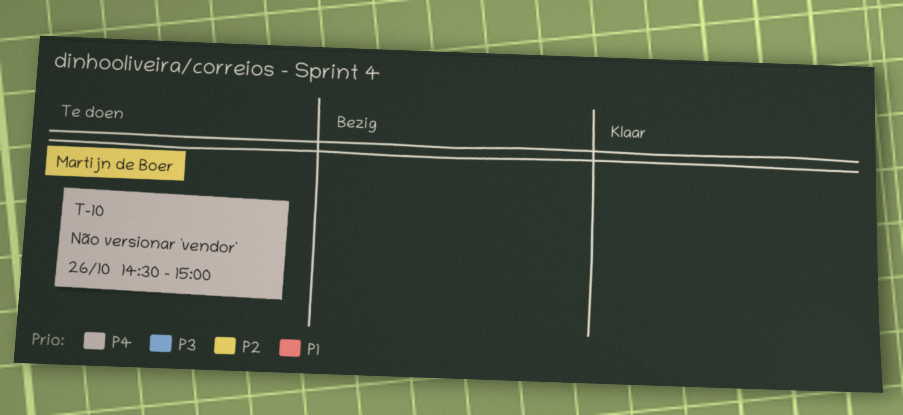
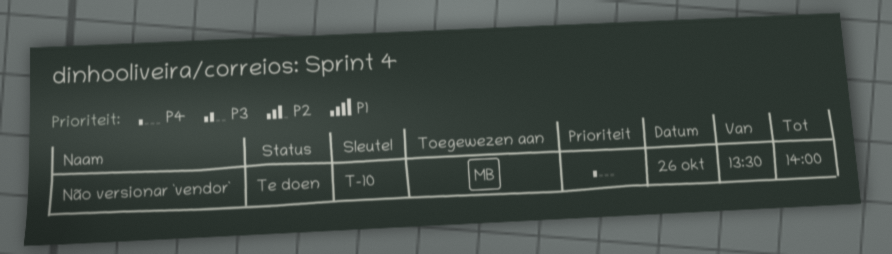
T-10, begins: 14:30 -> 13:30
T-10, ends: 15:00 -> 14:00

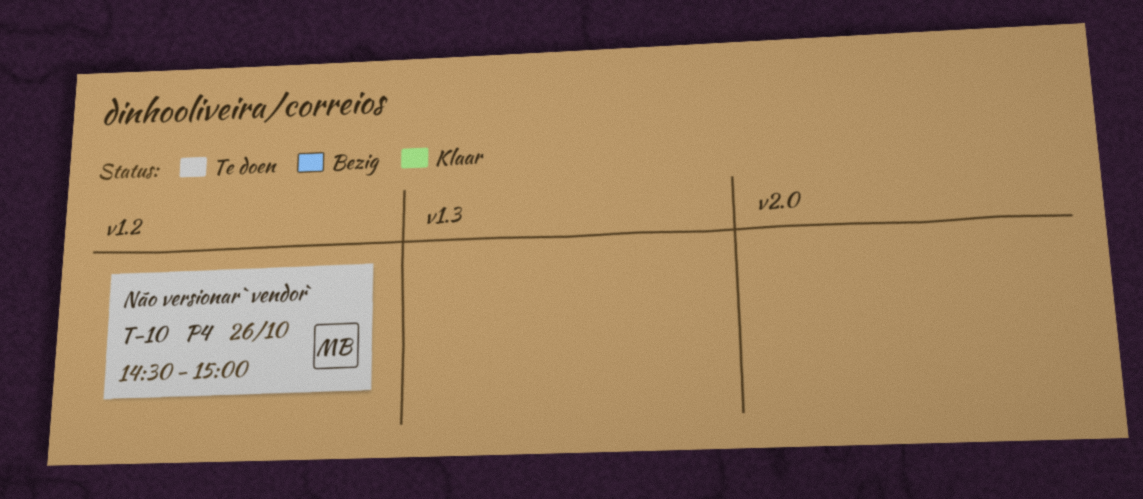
T-10, begins: 13:30 -> 14:30
T-10, ends: 14:00 -> 15:00

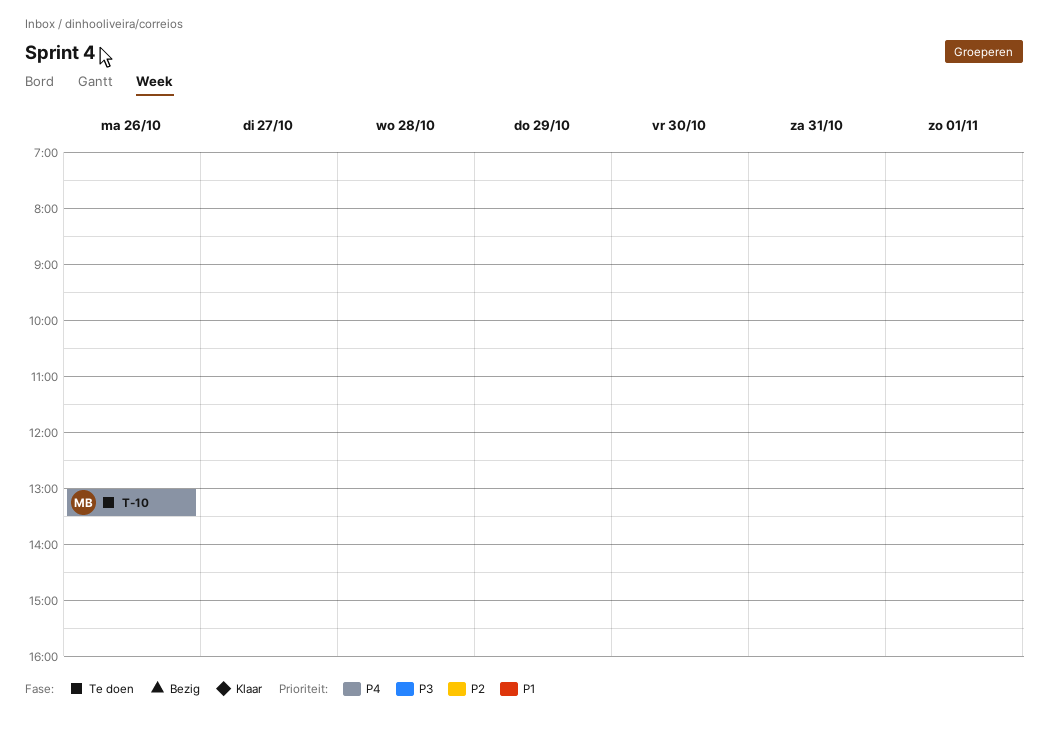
T-10, begins: 14:30 -> 13:00
T-10, ends: 15:00 -> 13:30

